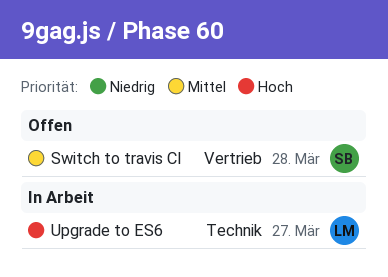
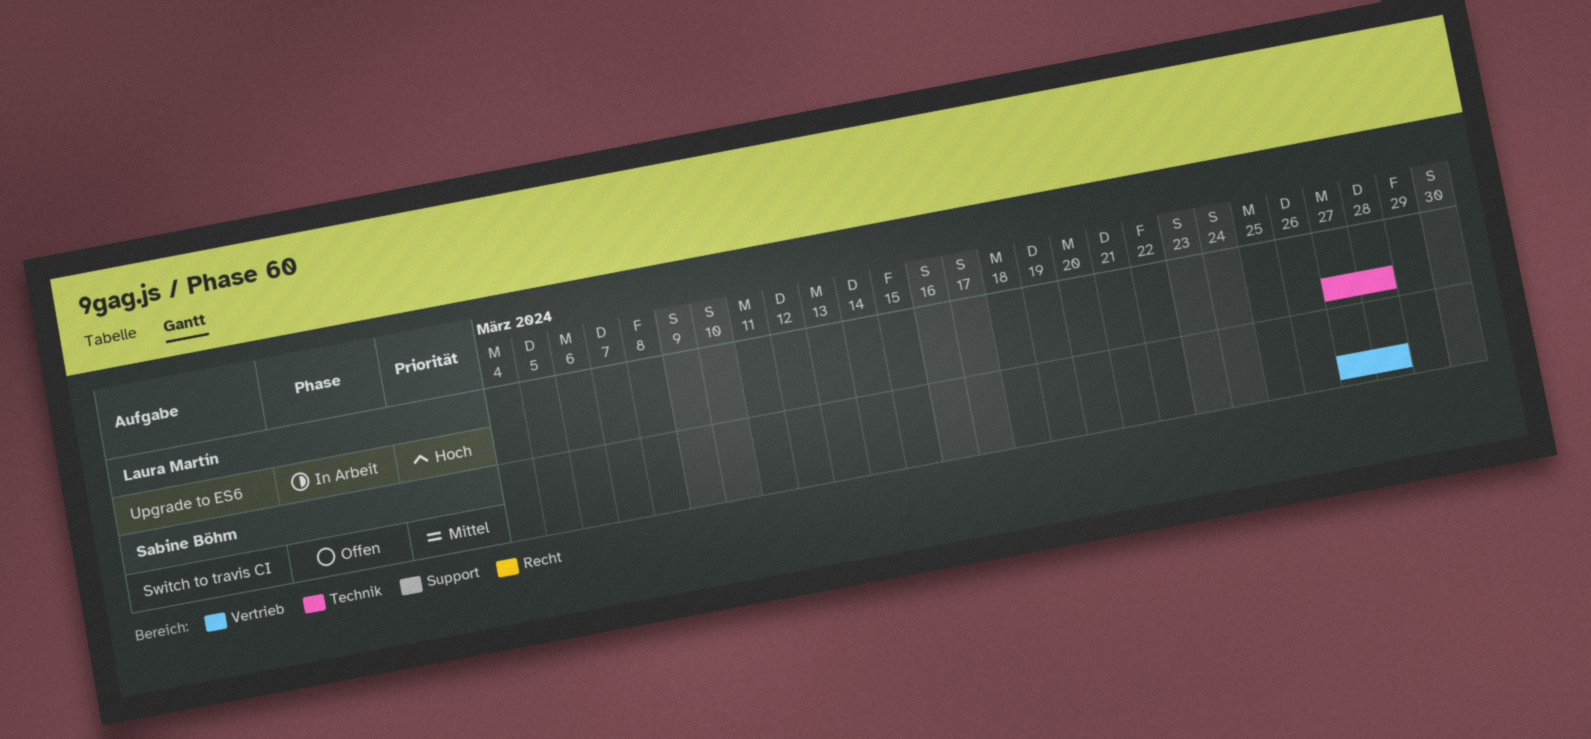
Upgrade to ES6, due: Mar 27 -> Mar 28

